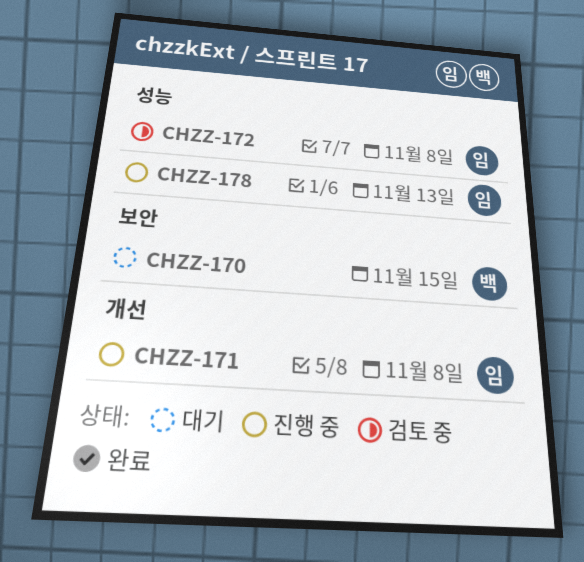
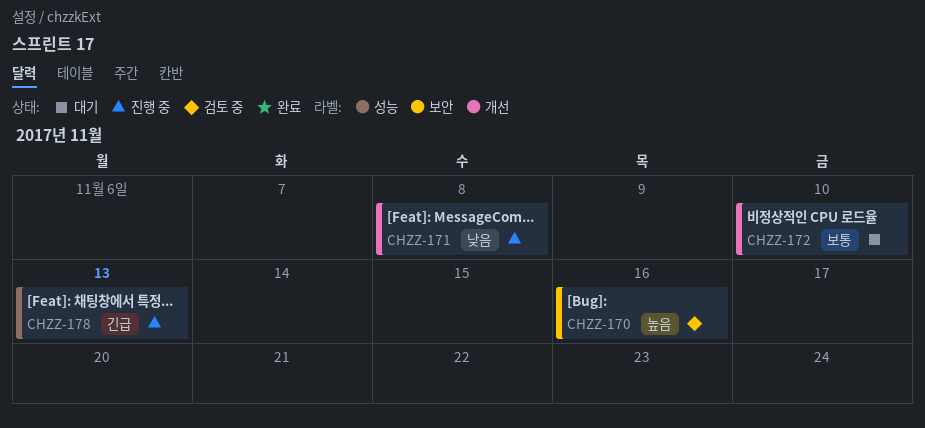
CHZZ-170, status: 대기 -> 검토 중
CHZZ-170, due: Nov 15 -> Nov 16
CHZZ-172, status: 검토 중 -> 대기
CHZZ-172, label: 성능 -> 개선
CHZZ-172, due: Nov 8 -> Nov 10

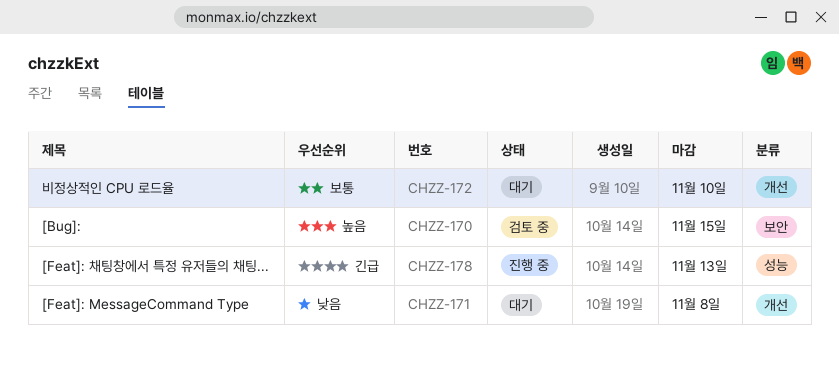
CHZZ-170, due: Nov 16 -> Nov 15
CHZZ-171, status: 진행 중 -> 대기

